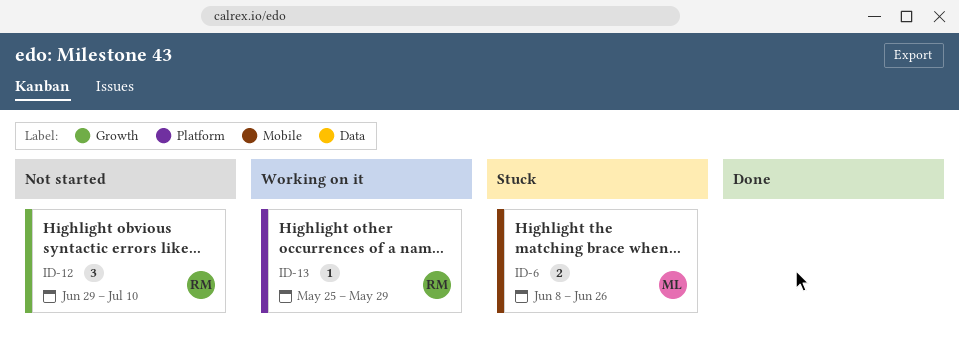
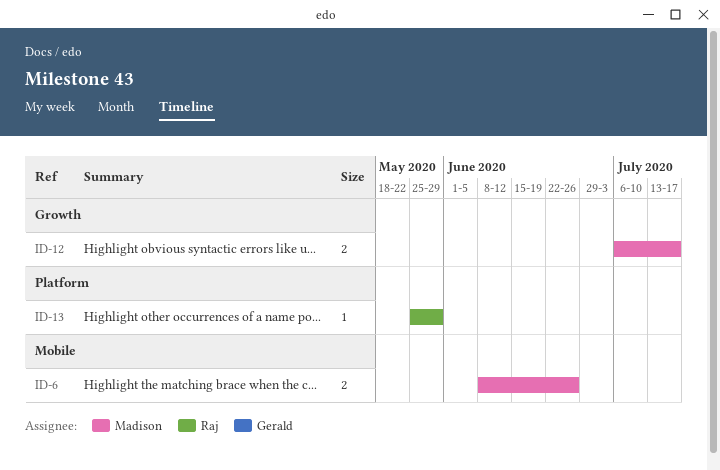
ID-12, owner: Raj -> Madison
ID-12, estimate: 3 -> 2
ID-12, start: Jun 29 -> Jul 6
ID-12, due: Jul 10 -> Jul 17

